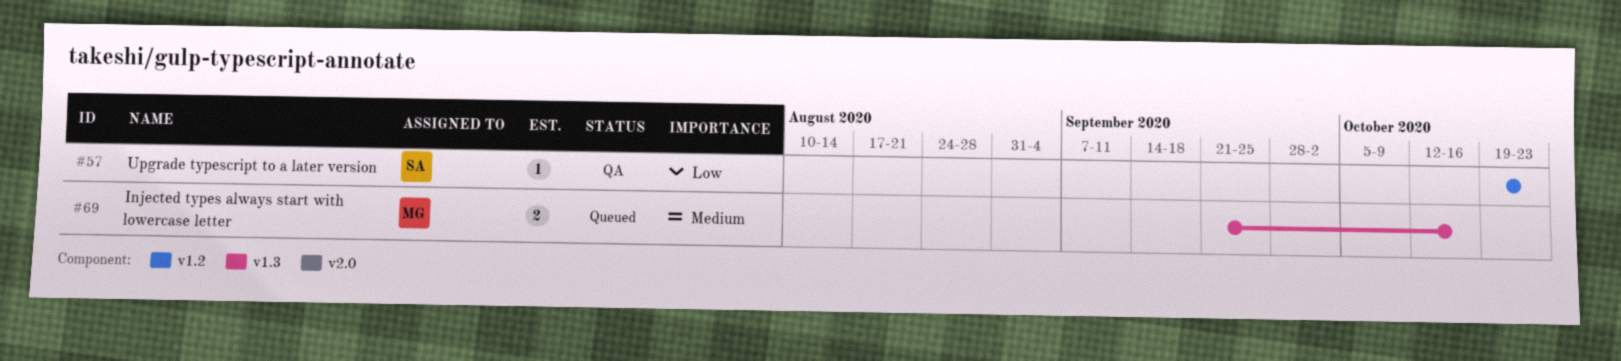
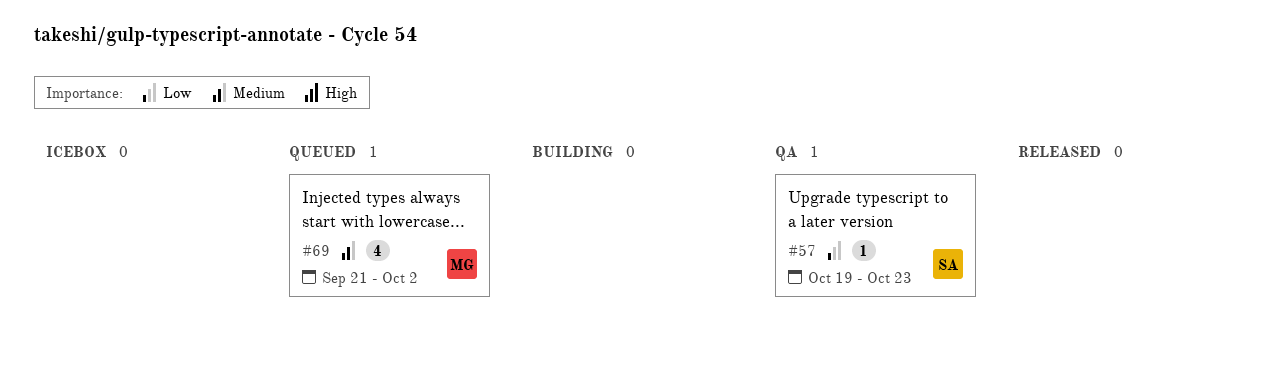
#69, estimate: 2 -> 4
#69, due: Oct 16 -> Oct 2

